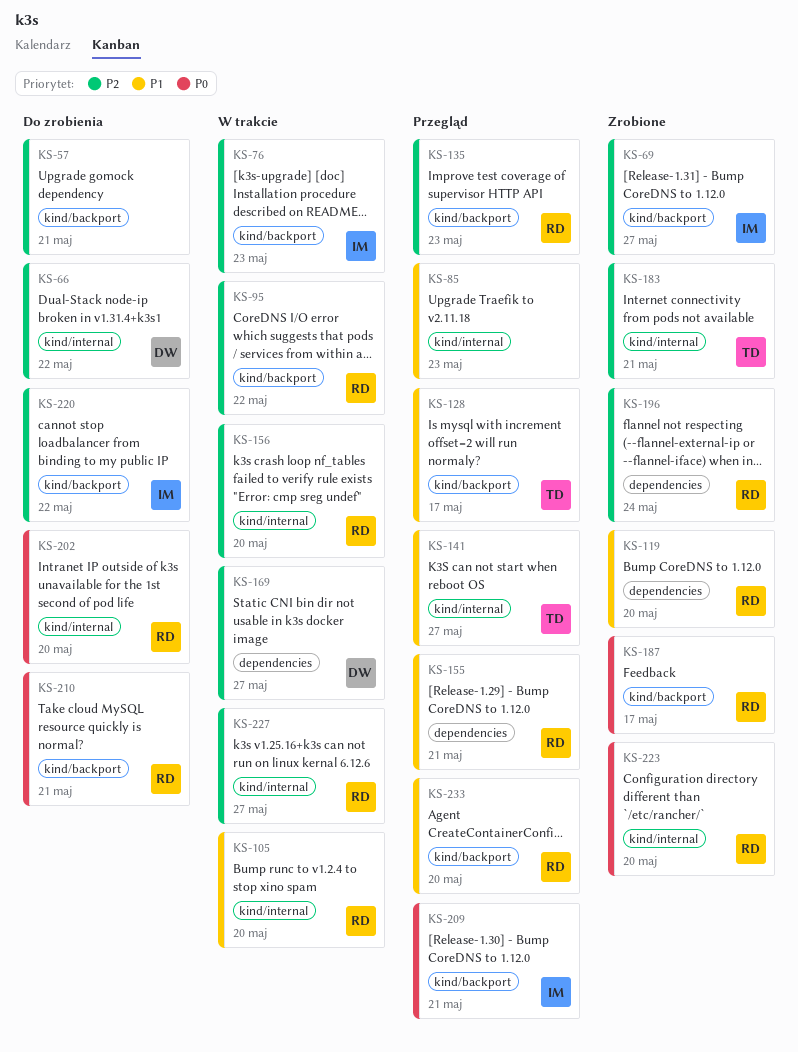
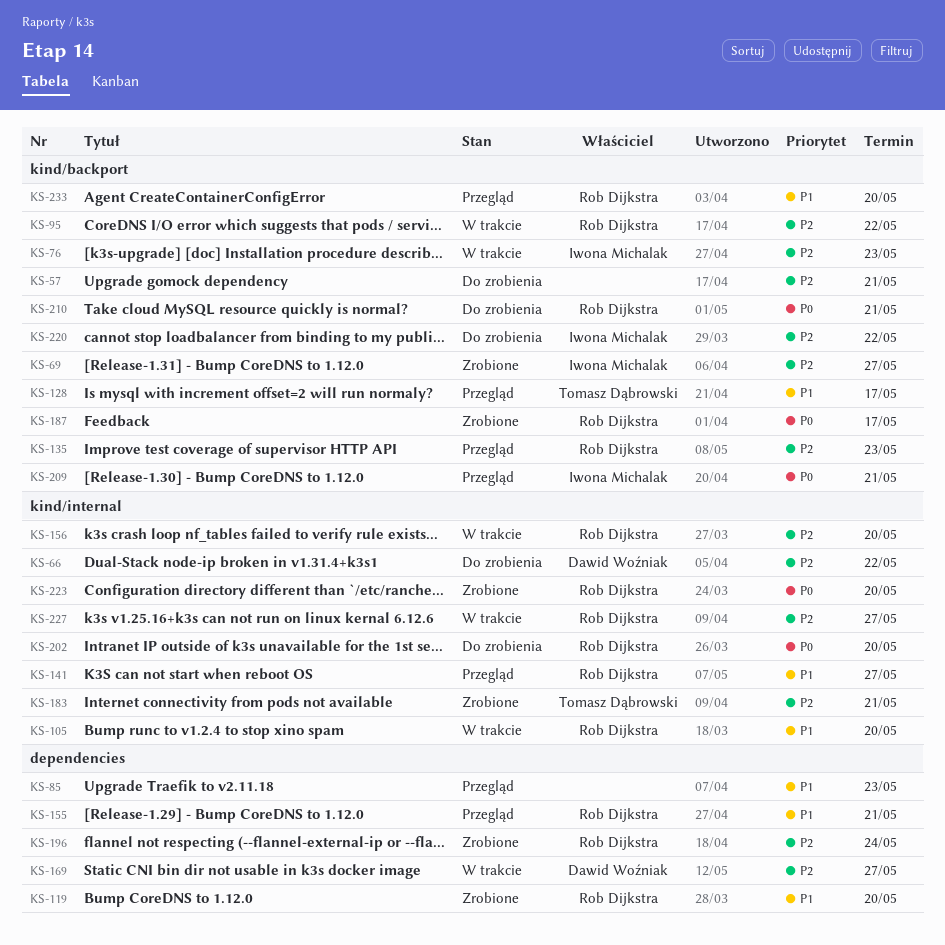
KS-85, label: kind/internal -> dependencies
KS-141, owner: Tomasz Dąbrowski -> Rob Dijkstra

